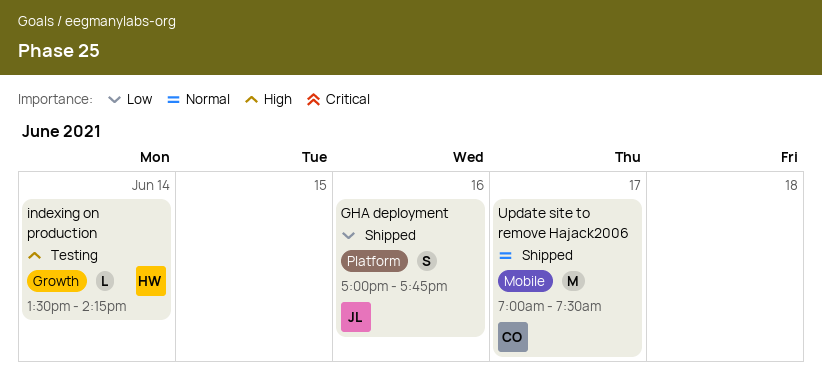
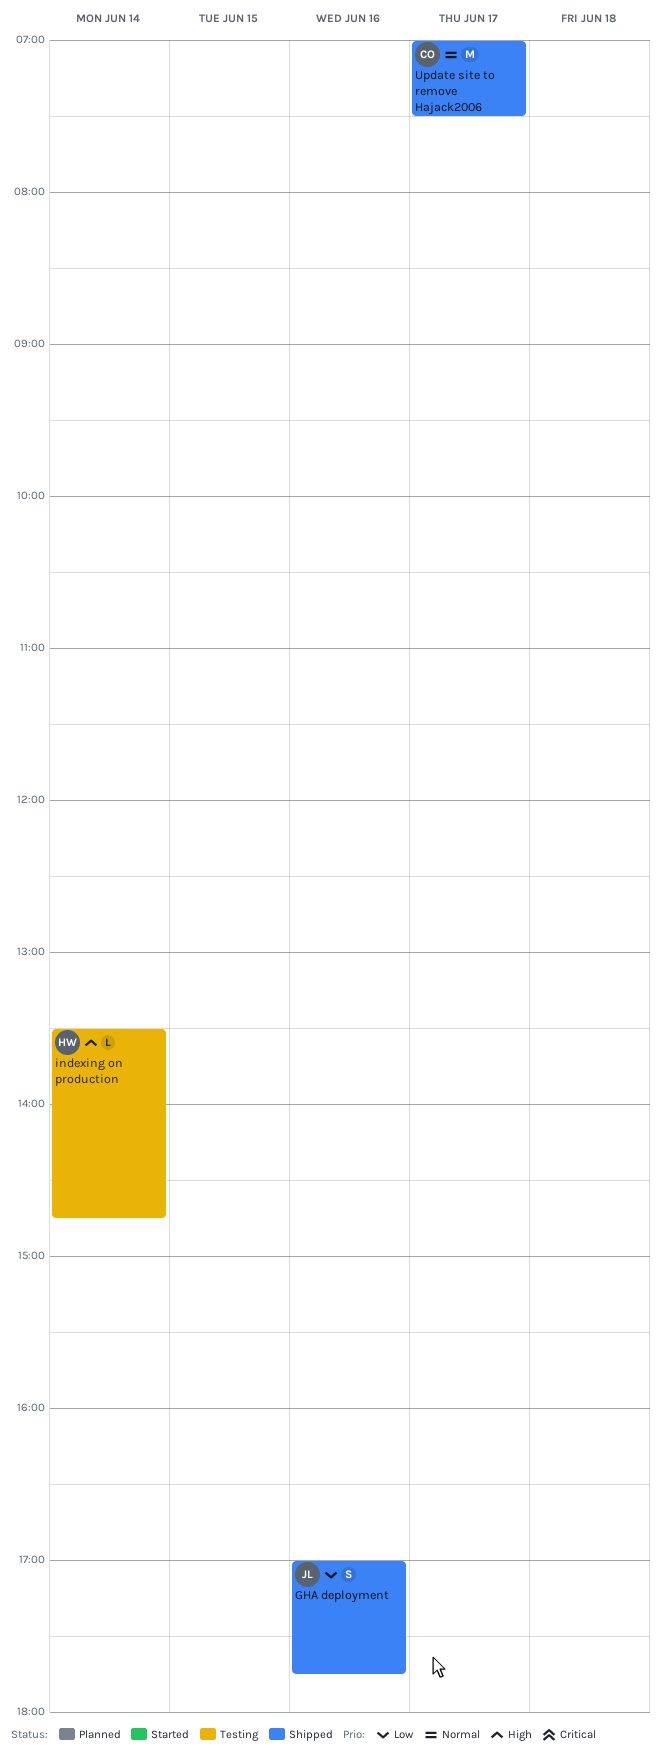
indexing on production, ends: 14:15 -> 14:45

